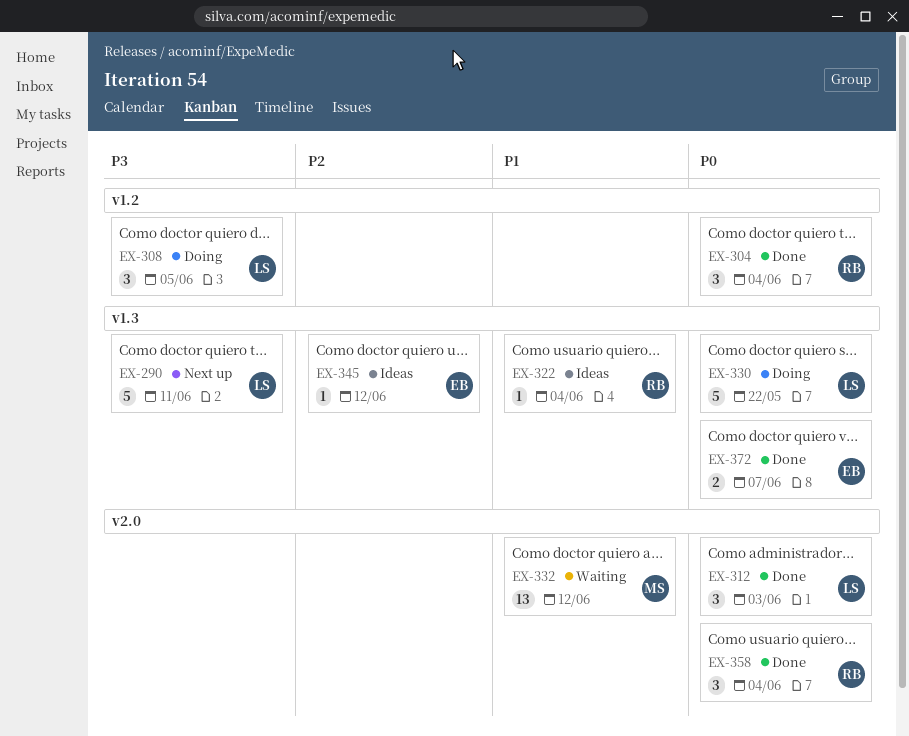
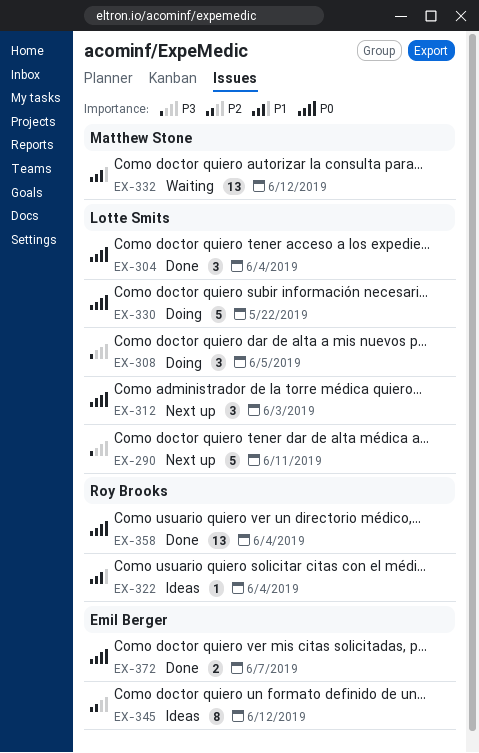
EX-304, owner: Roy Brooks -> Lotte Smits
EX-312, status: Done -> Next up
EX-345, estimate: 1 -> 8
EX-358, estimate: 3 -> 13

